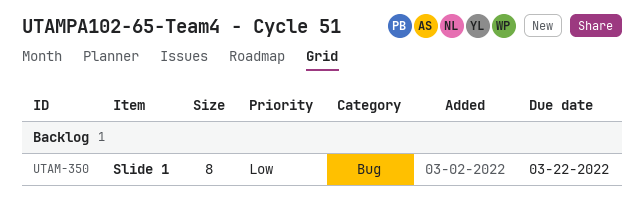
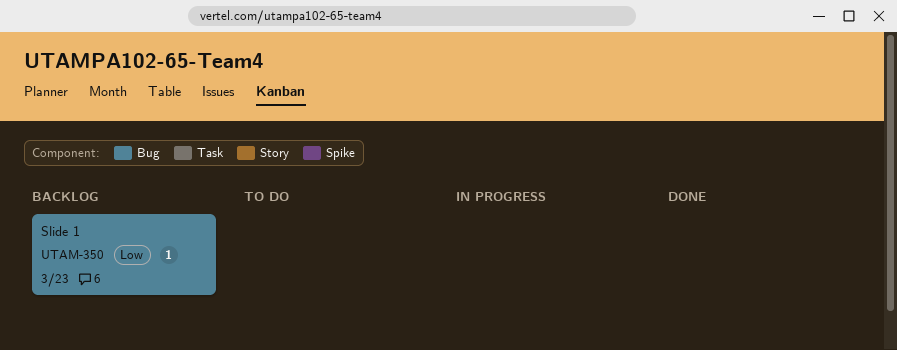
UTAM-350, estimate: 8 -> 1
UTAM-350, due: Mar 22 -> Mar 23

